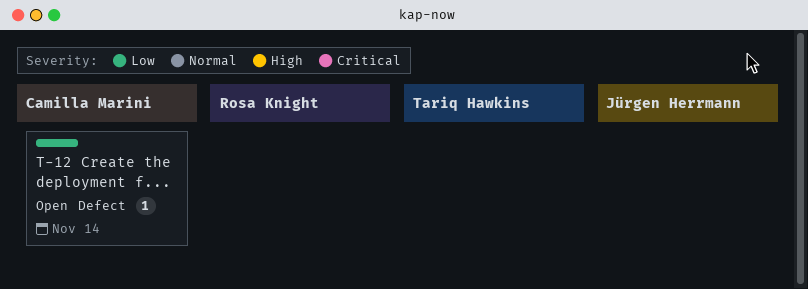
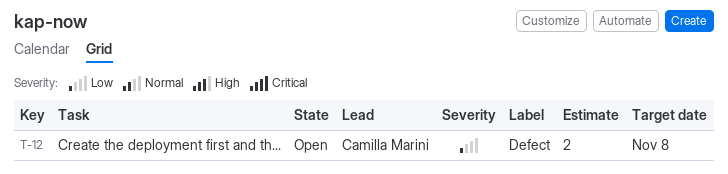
T-12, estimate: 1 -> 2
T-12, due: Nov 14 -> Nov 8

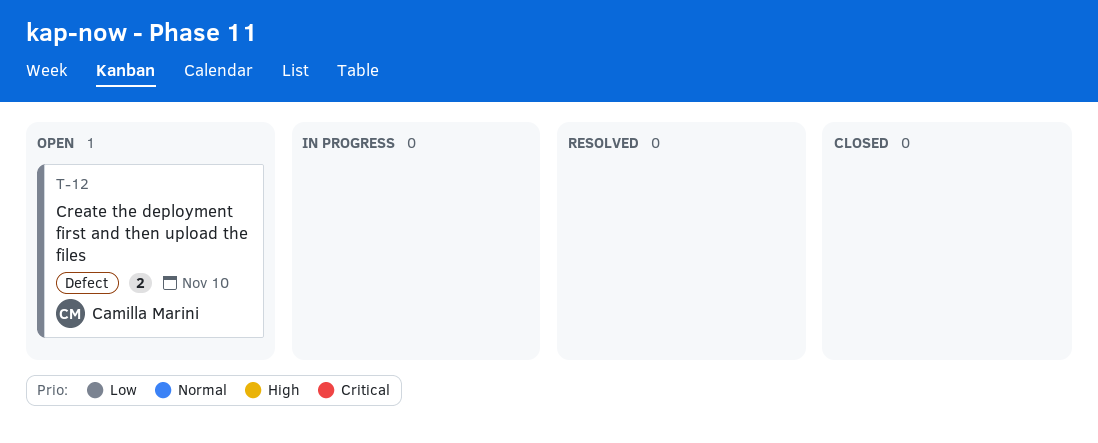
T-12, due: Nov 8 -> Nov 10

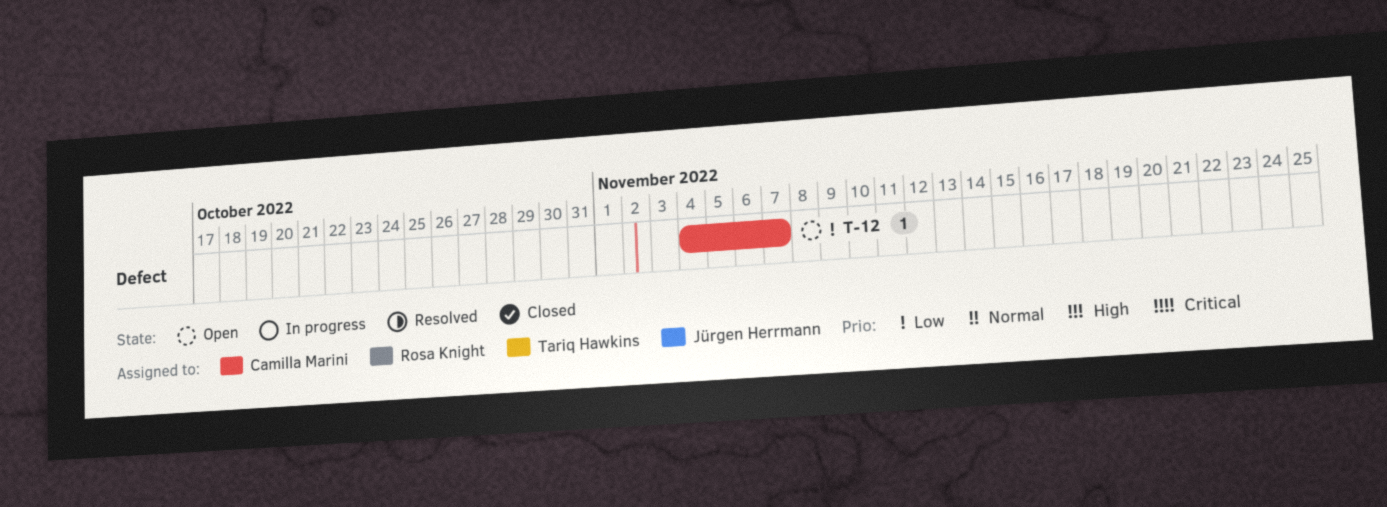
T-12, estimate: 2 -> 1
T-12, due: Nov 10 -> Nov 7

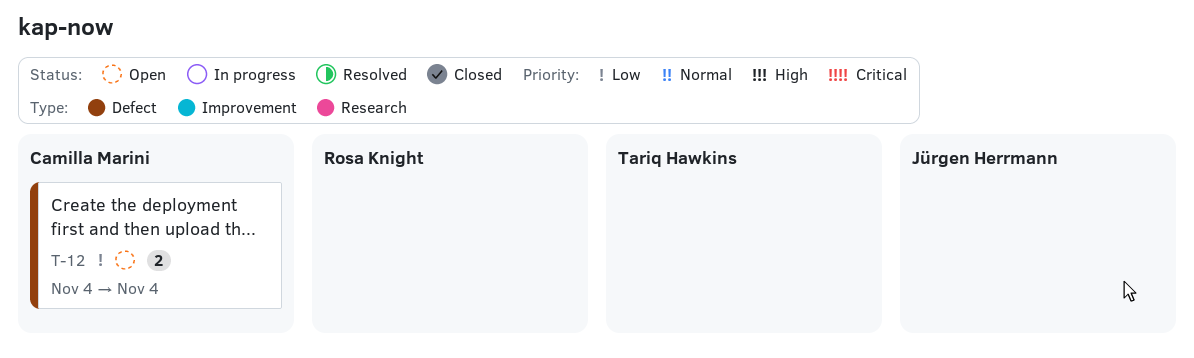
T-12, estimate: 1 -> 2
T-12, due: Nov 7 -> Nov 4

